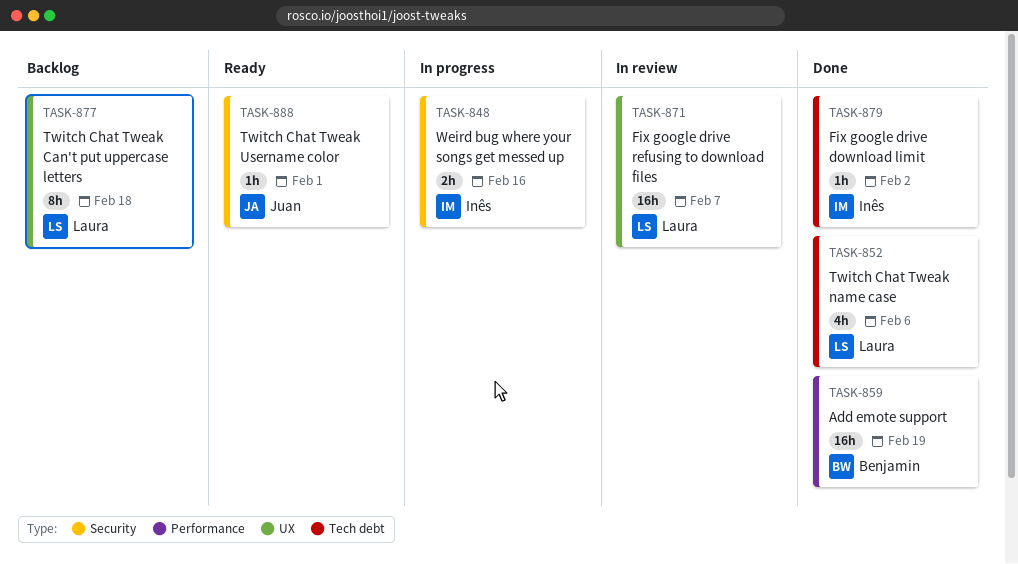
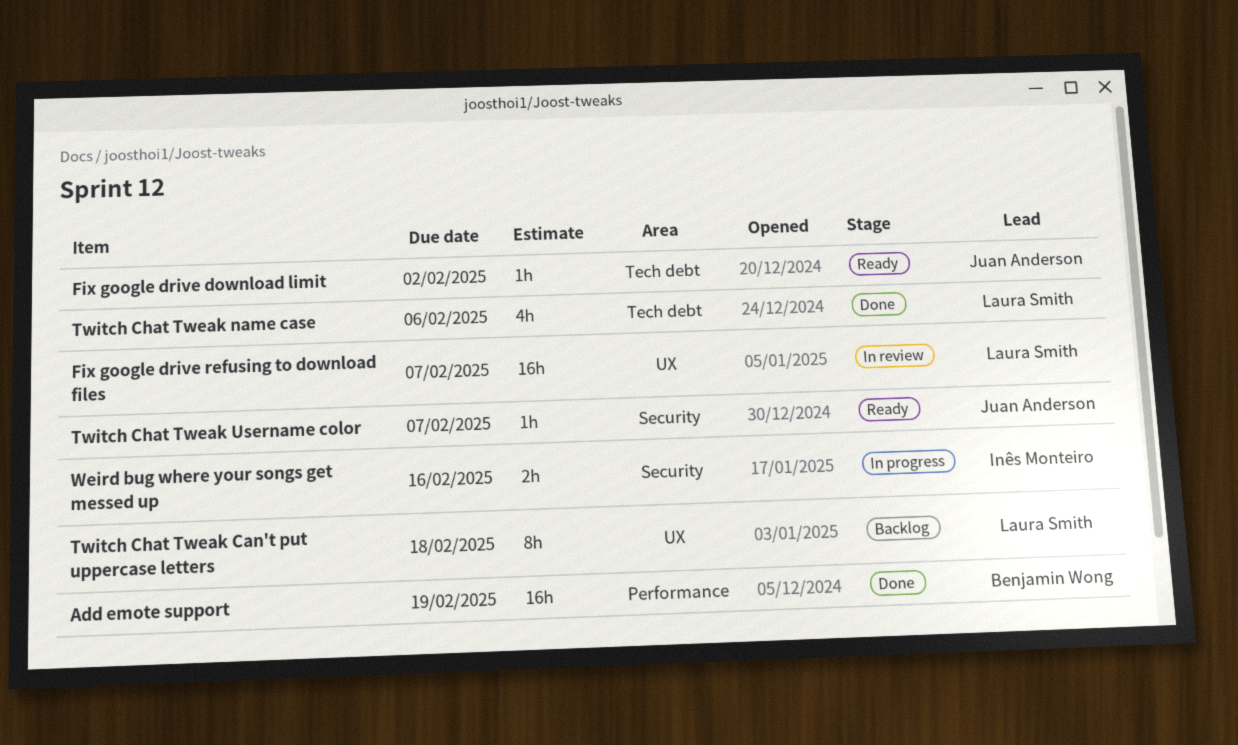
Fix google drive download limit, status: Done -> Ready
Fix google drive download limit, owner: Inês Monteiro -> Juan Anderson
Twitch Chat Tweak Username color, due: Feb 1 -> Feb 7

